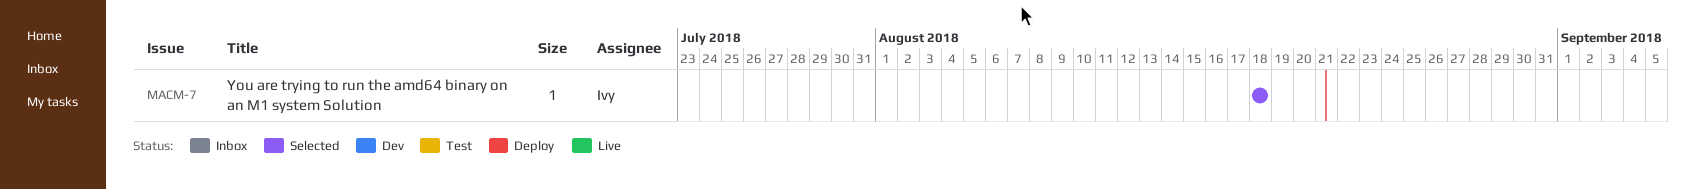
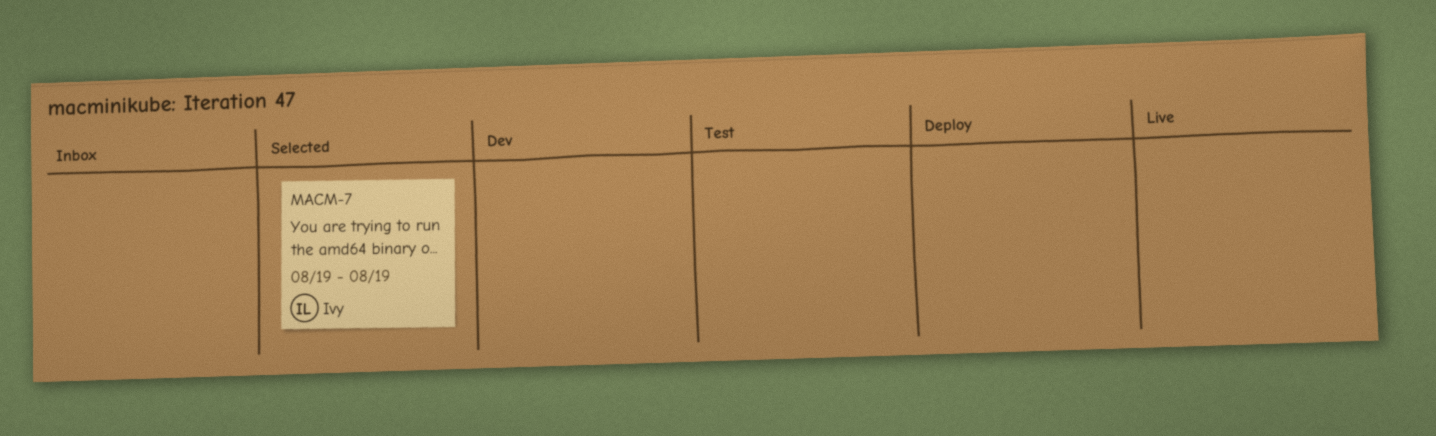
MACM-7, start: Aug 18 -> Aug 19
MACM-7, due: Aug 18 -> Aug 19

